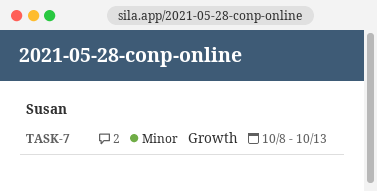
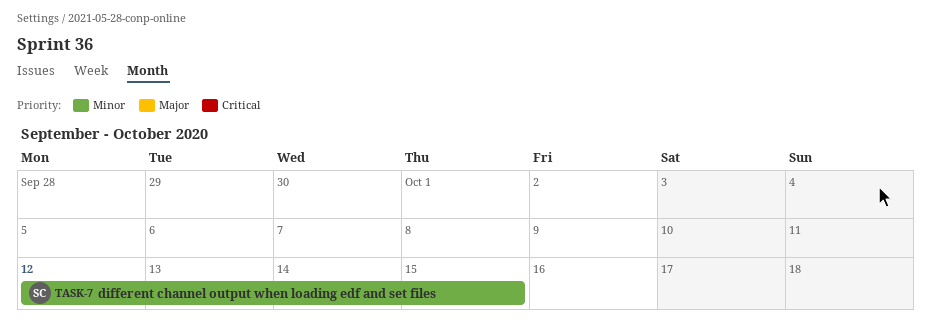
TASK-7, start: Oct 8 -> Oct 12
TASK-7, due: Oct 13 -> Oct 15

